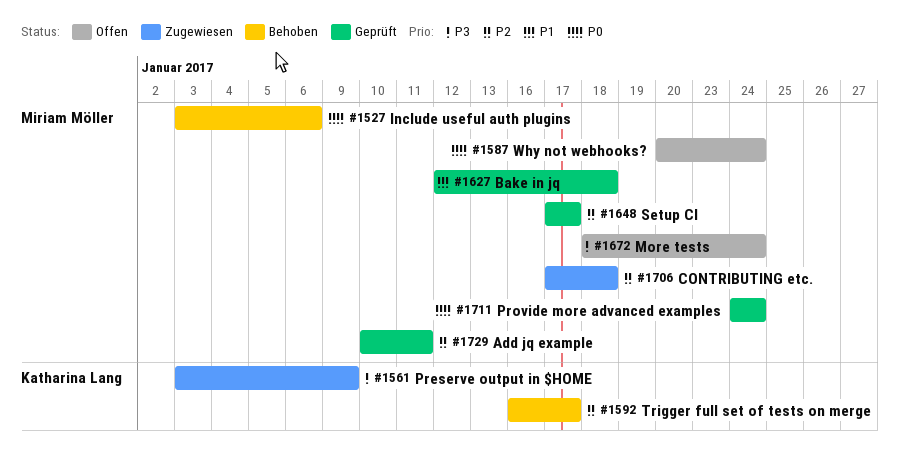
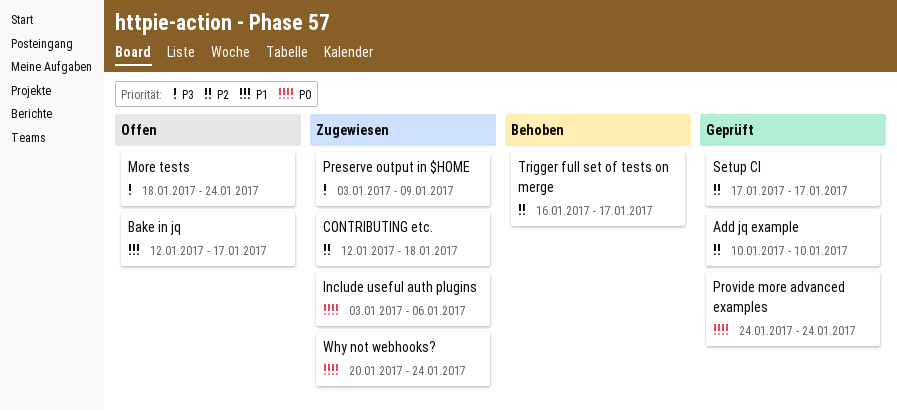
Add jq example, due: Jan 11 -> Jan 10
Bake in jq, status: Geprüft -> Offen
Bake in jq, due: Jan 18 -> Jan 17
CONTRIBUTING etc., start: Jan 17 -> Jan 12
Include useful auth plugins, status: Behoben -> Zugewiesen
Why not webhooks?, status: Offen -> Zugewiesen

